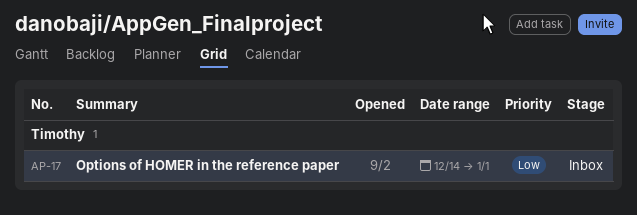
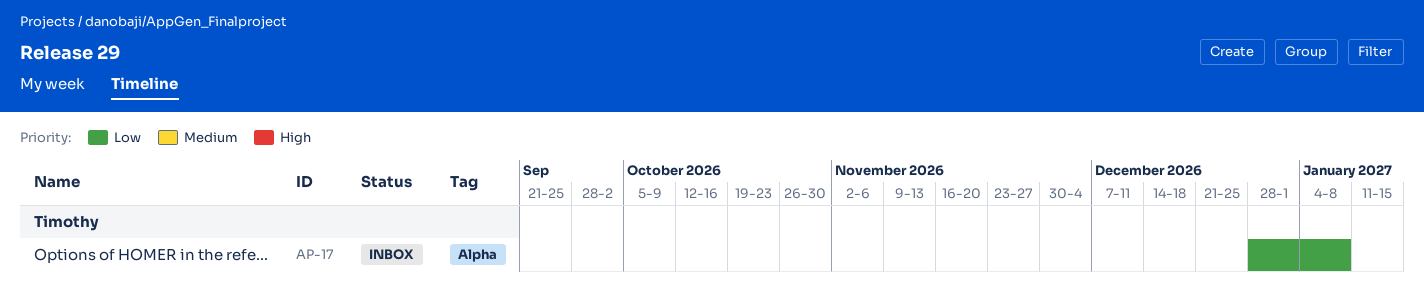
AP-17, start: Dec 14 -> Dec 28
AP-17, due: Jan 1 -> Jan 8

